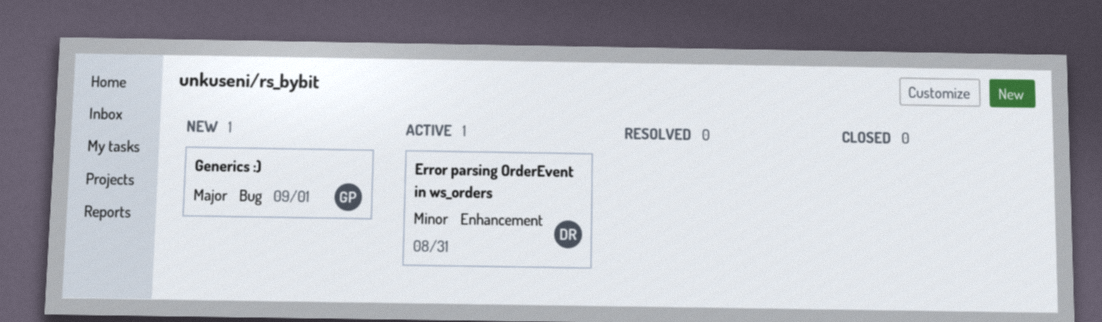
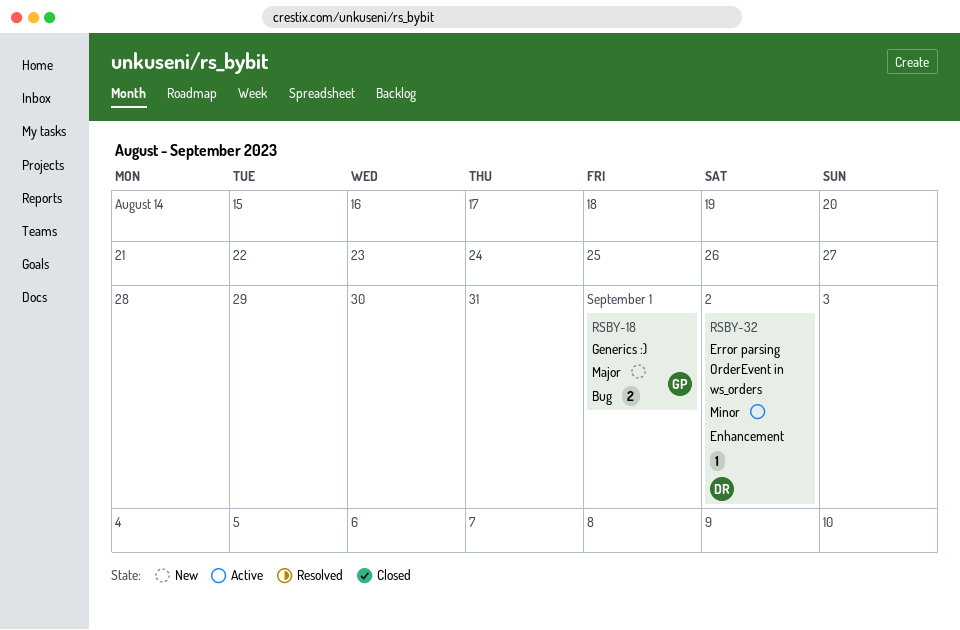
Error parsing OrderEvent in ws_orders, due: Aug 31 -> Sep 2

